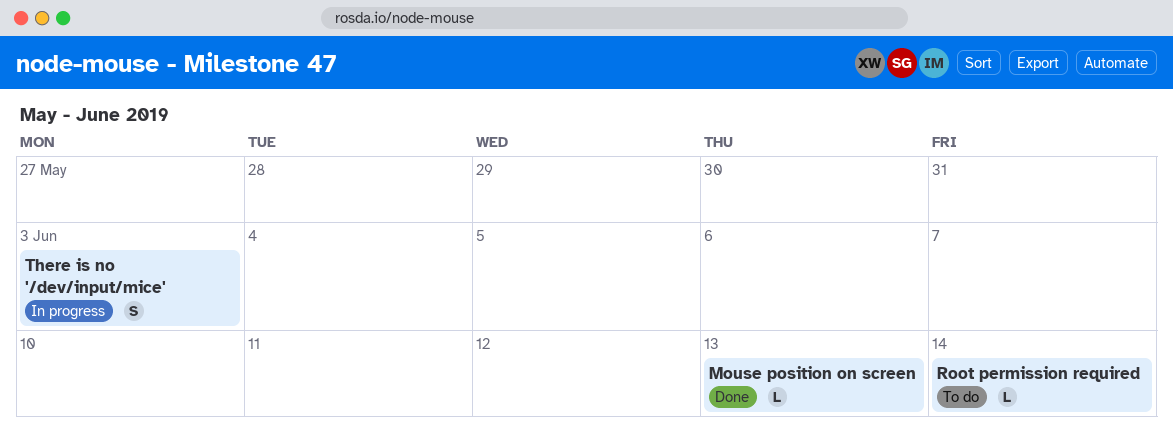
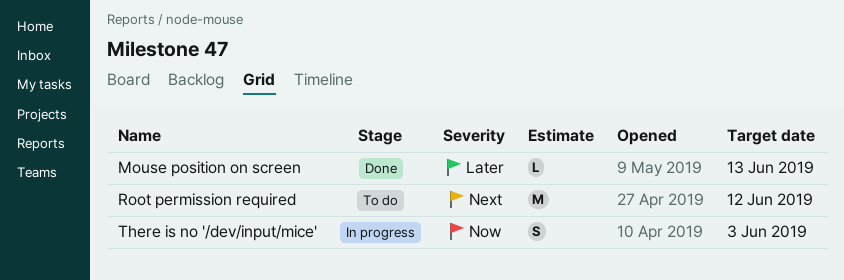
Root permission required, estimate: L -> M
Root permission required, due: Jun 14 -> Jun 12

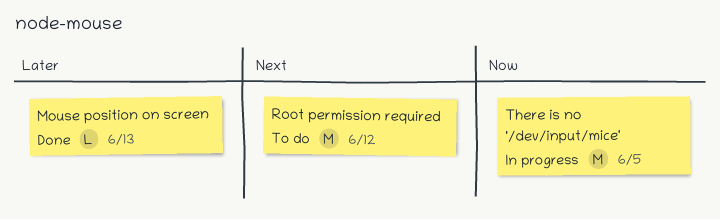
There is no '/dev/input/mice', estimate: S -> M
There is no '/dev/input/mice', due: Jun 3 -> Jun 5

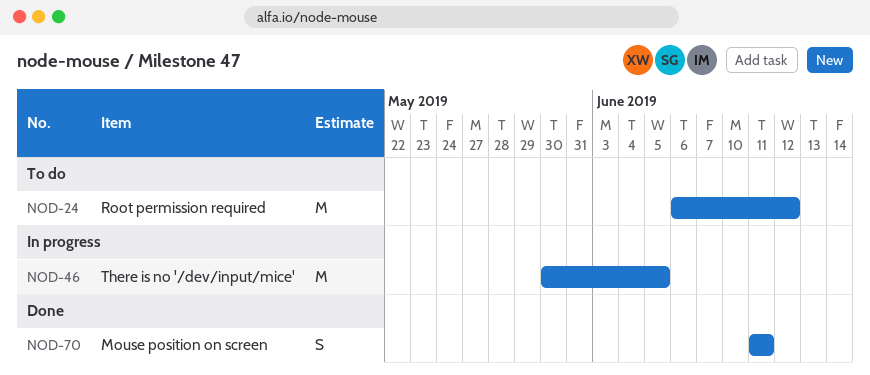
Mouse position on screen, estimate: L -> S
Mouse position on screen, due: Jun 13 -> Jun 11

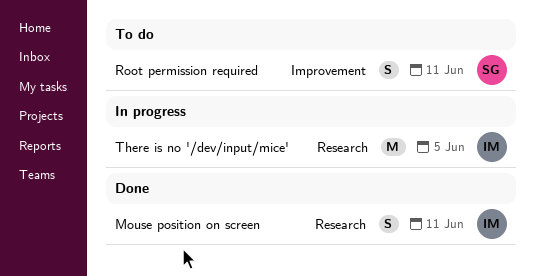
Root permission required, estimate: M -> S
Root permission required, due: Jun 12 -> Jun 11

